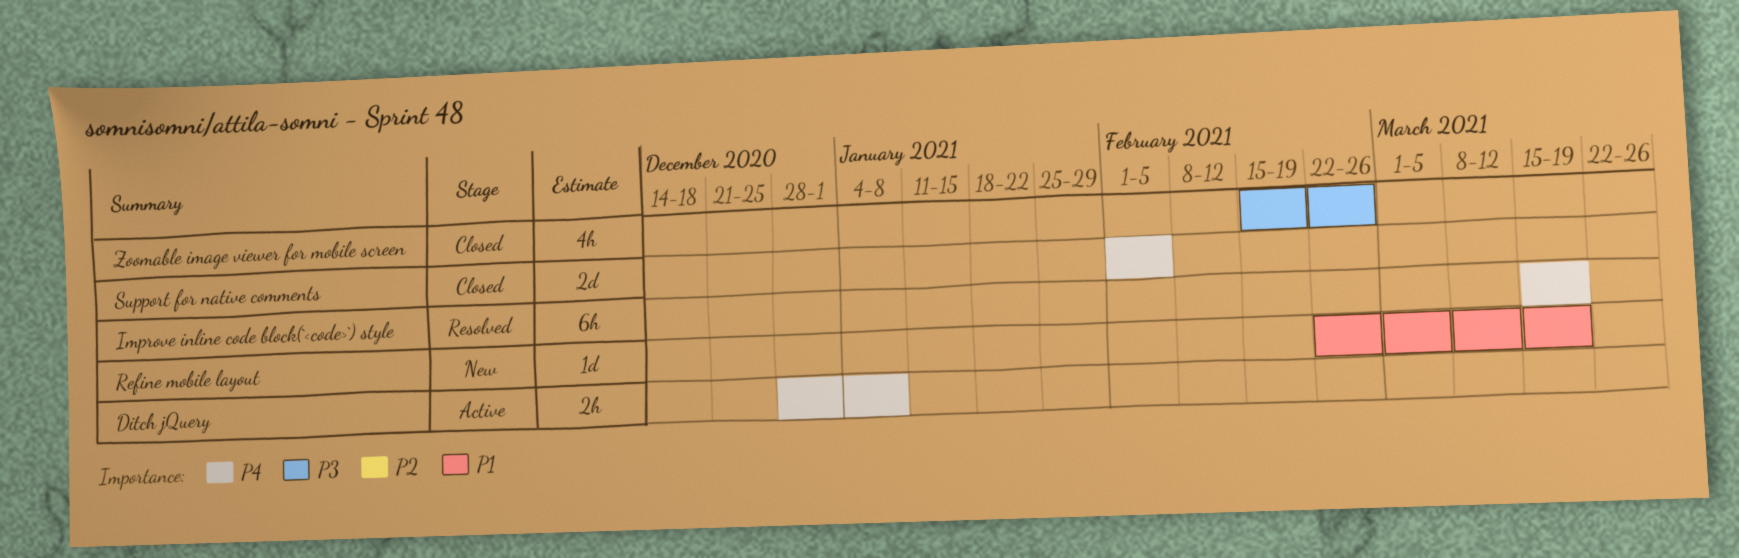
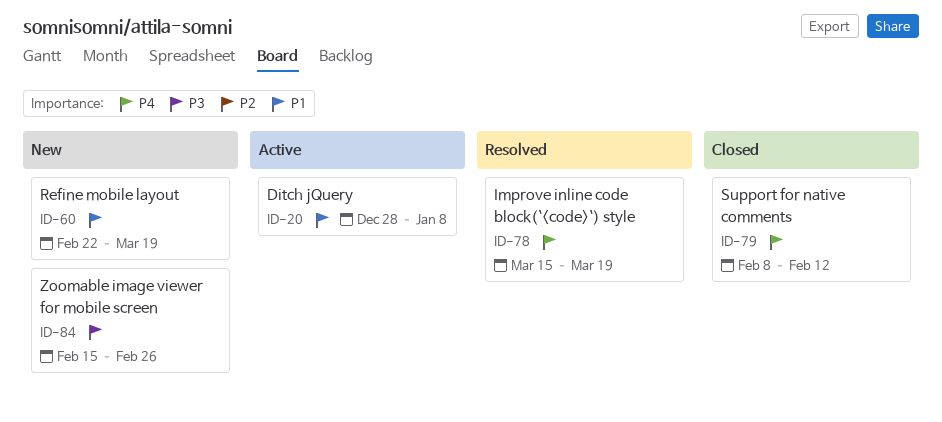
Ditch jQuery, priority: P4 -> P1
Support for native comments, start: Feb 1 -> Feb 8
Support for native comments, due: Feb 5 -> Feb 12
Zoomable image viewer for mobile screen, status: Closed -> New

